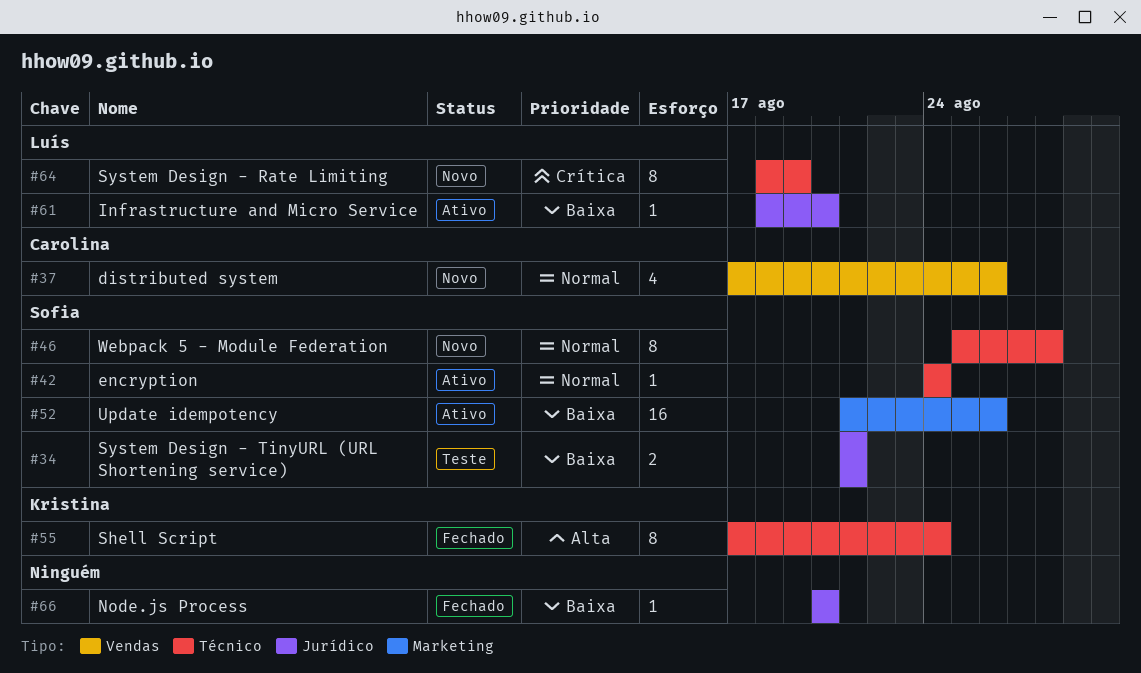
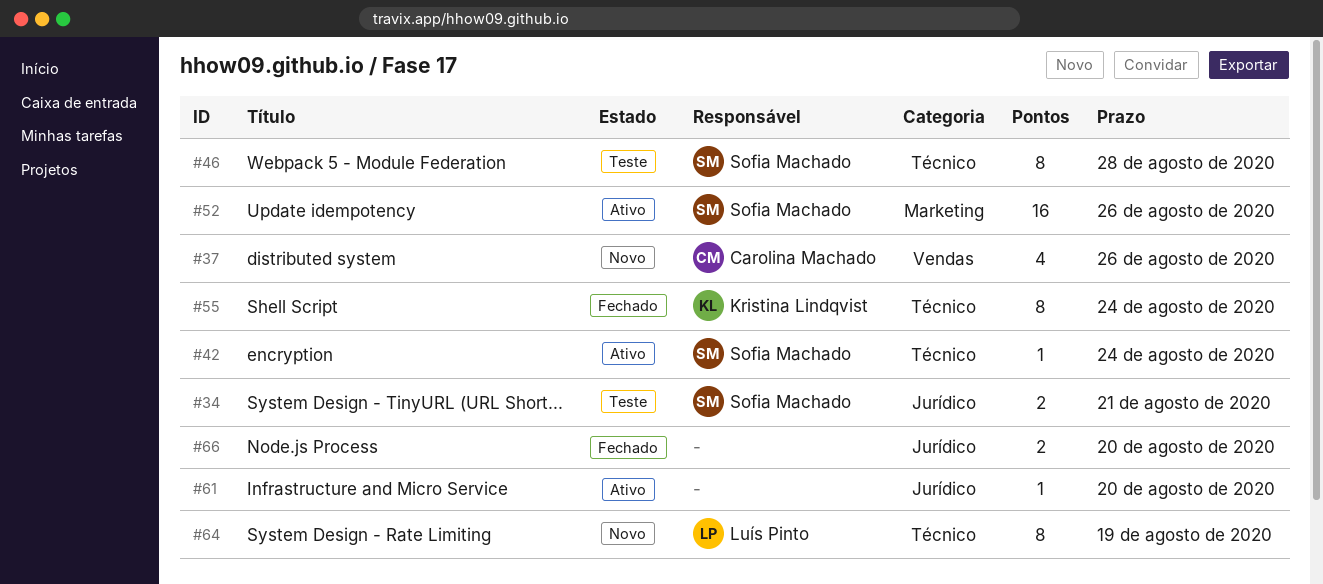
#46, status: Novo -> Teste
#61, owner: Luís Pinto -> none
#66, estimate: 1 -> 2

